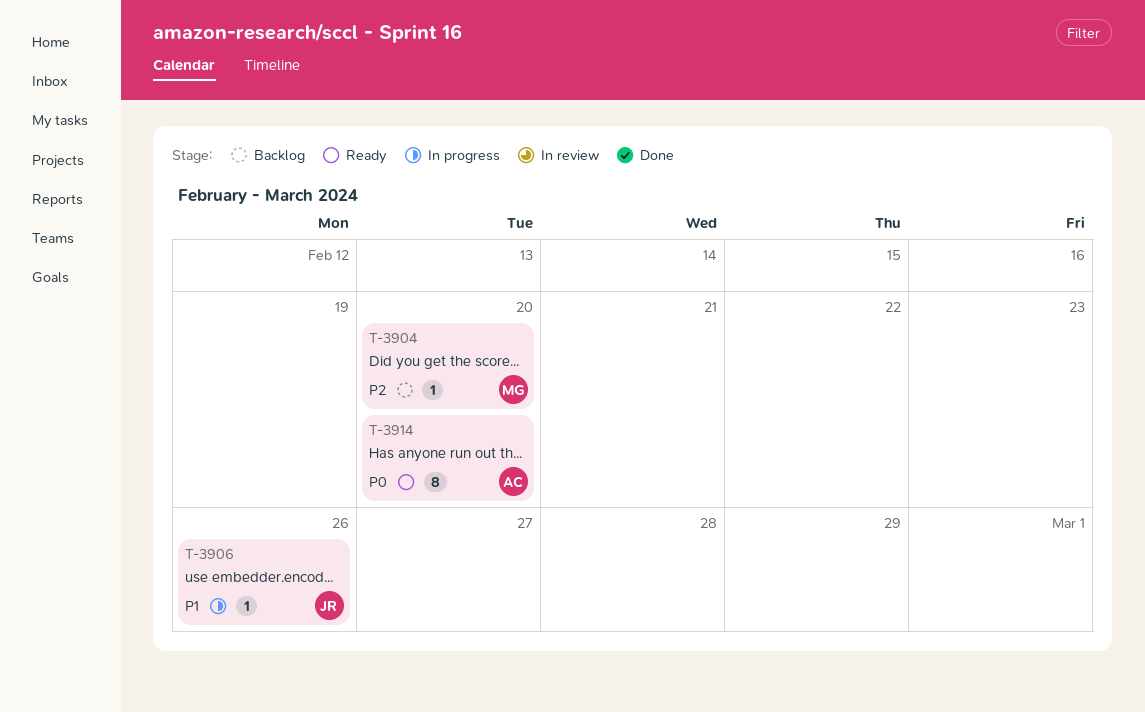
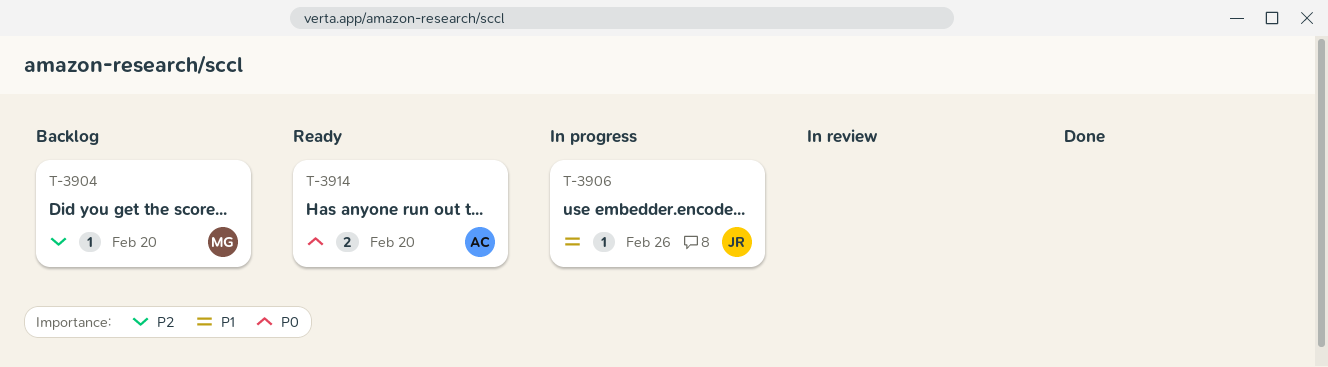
T-3914, estimate: 8 -> 2

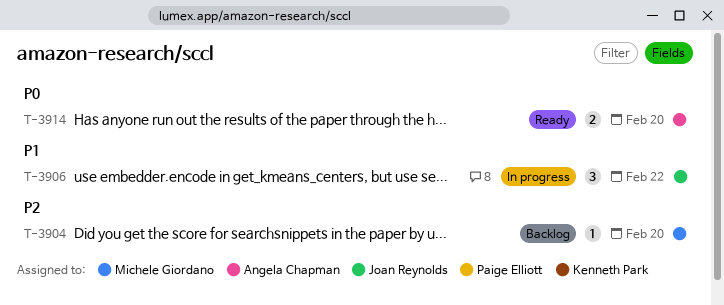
T-3906, estimate: 1 -> 3
T-3906, due: Feb 26 -> Feb 22

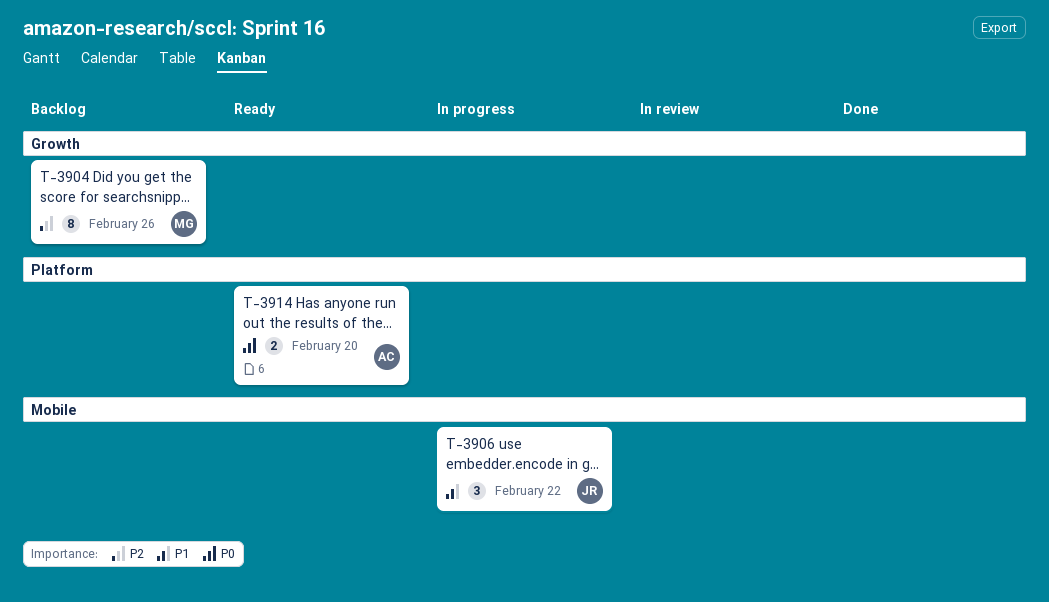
T-3904, estimate: 1 -> 8
T-3904, due: Feb 20 -> Feb 26

